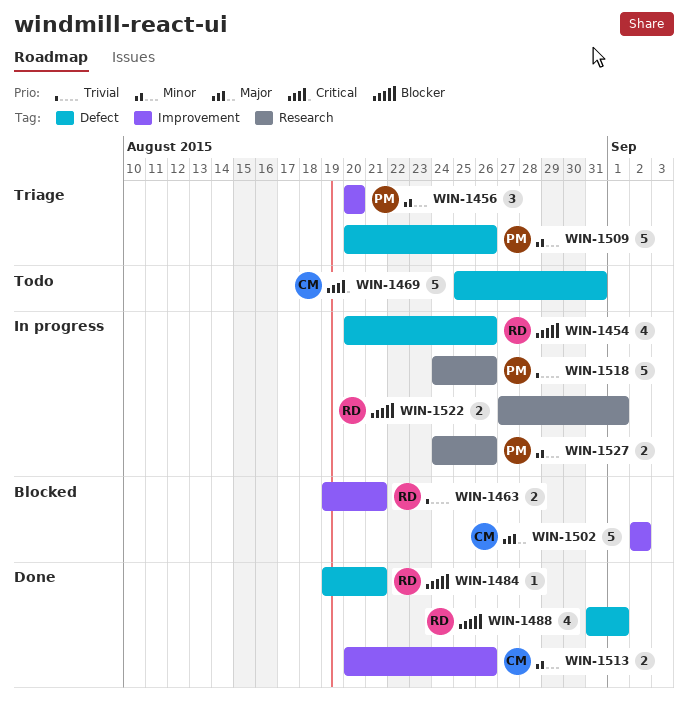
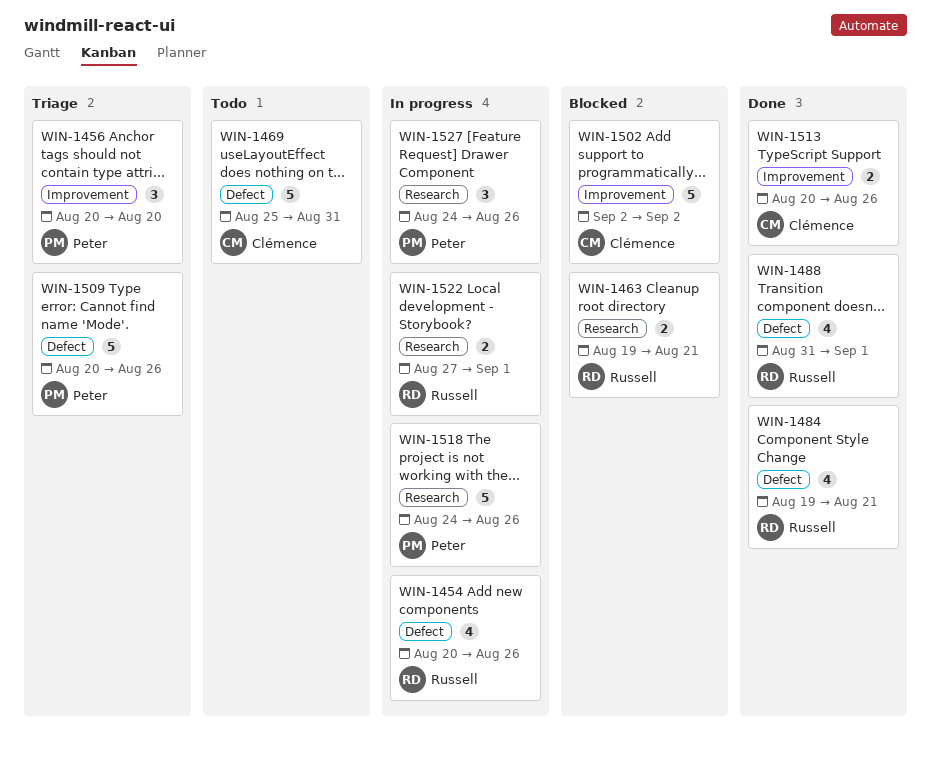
WIN-1463, label: Improvement -> Research
WIN-1484, estimate: 1 -> 4
WIN-1527, estimate: 2 -> 3

